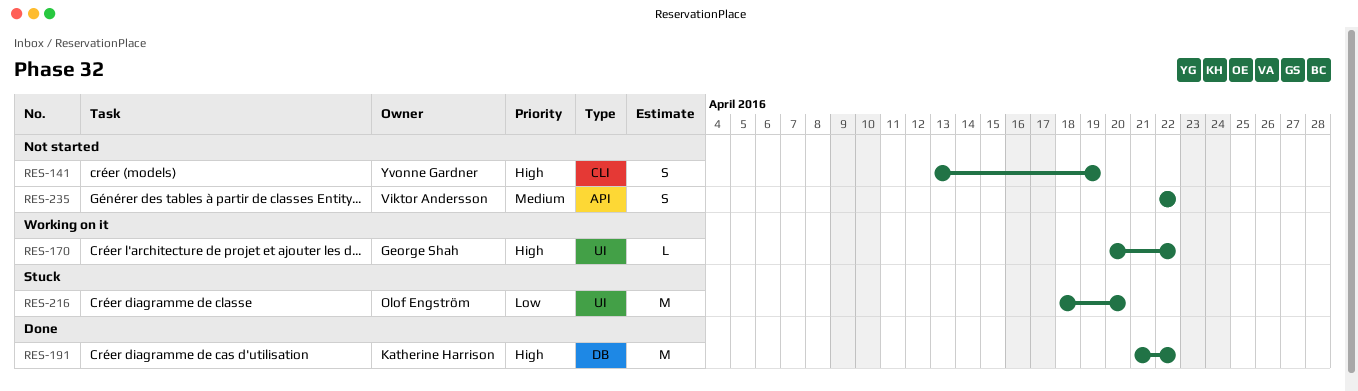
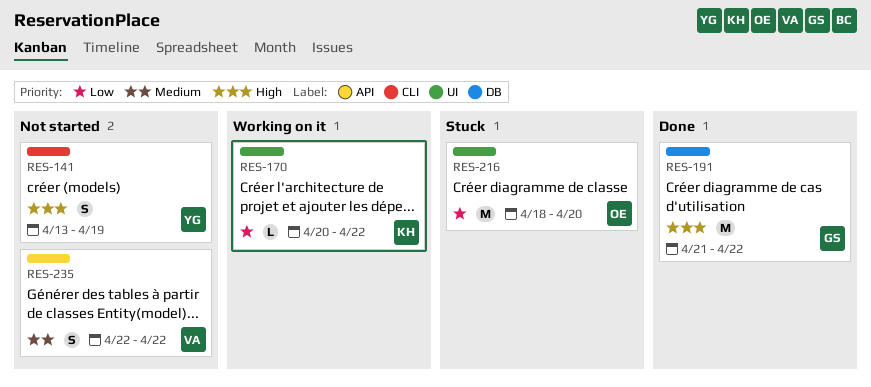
RES-170, owner: George Shah -> Katherine Harrison
RES-170, priority: High -> Low
RES-191, owner: Katherine Harrison -> George Shah

